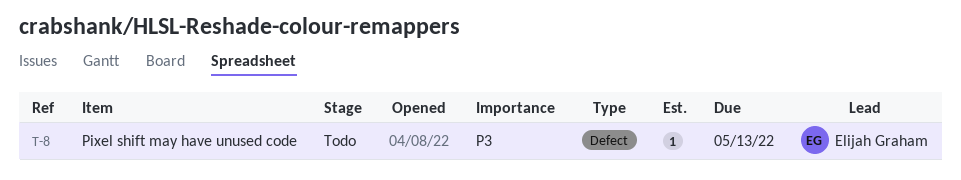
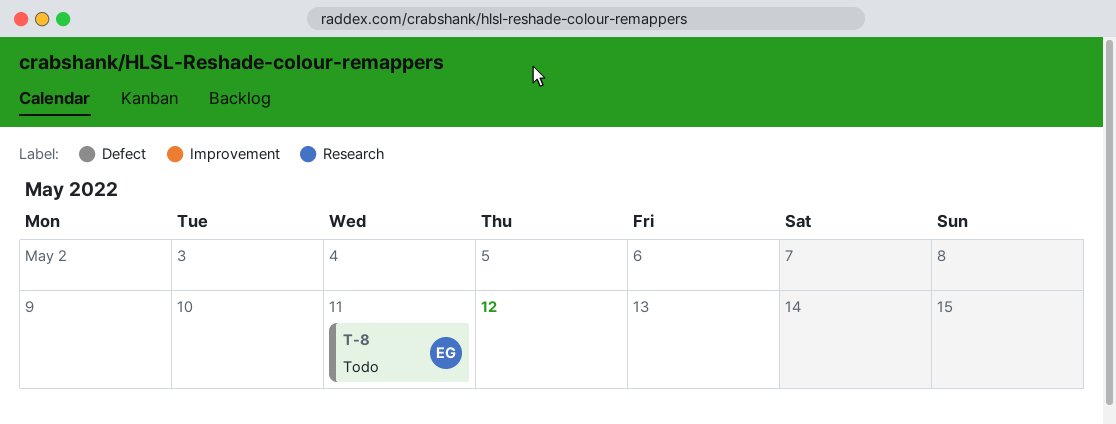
T-8, due: May 13 -> May 11

